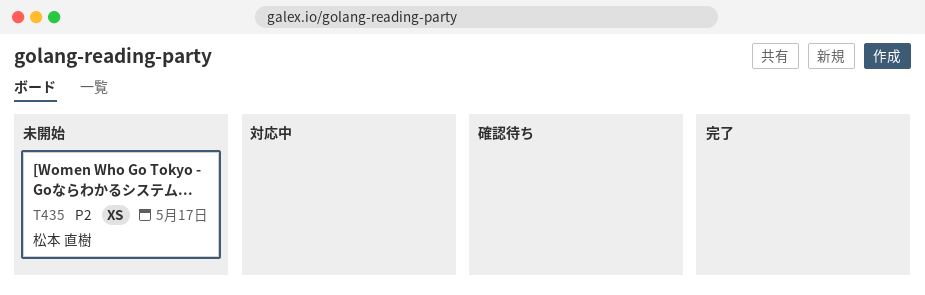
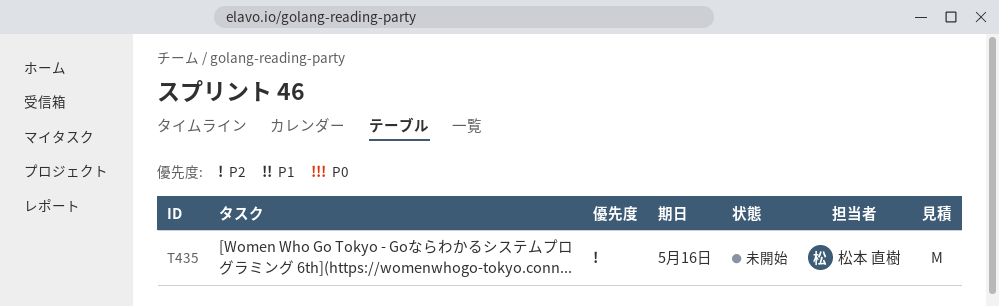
T435, estimate: XS -> M
T435, due: May 17 -> May 16

